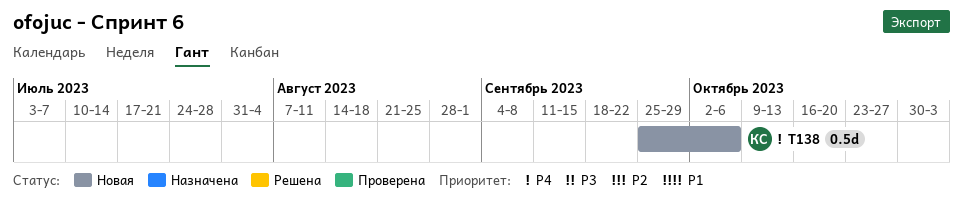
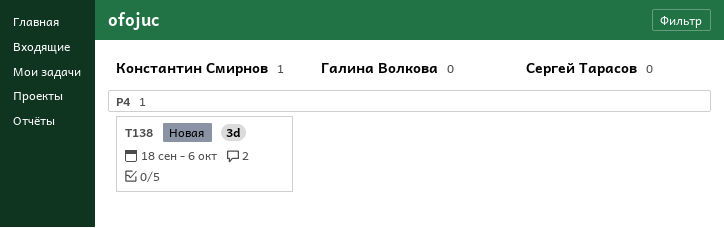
T138, estimate: 0.5d -> 3d
T138, start: Sep 25 -> Sep 18

